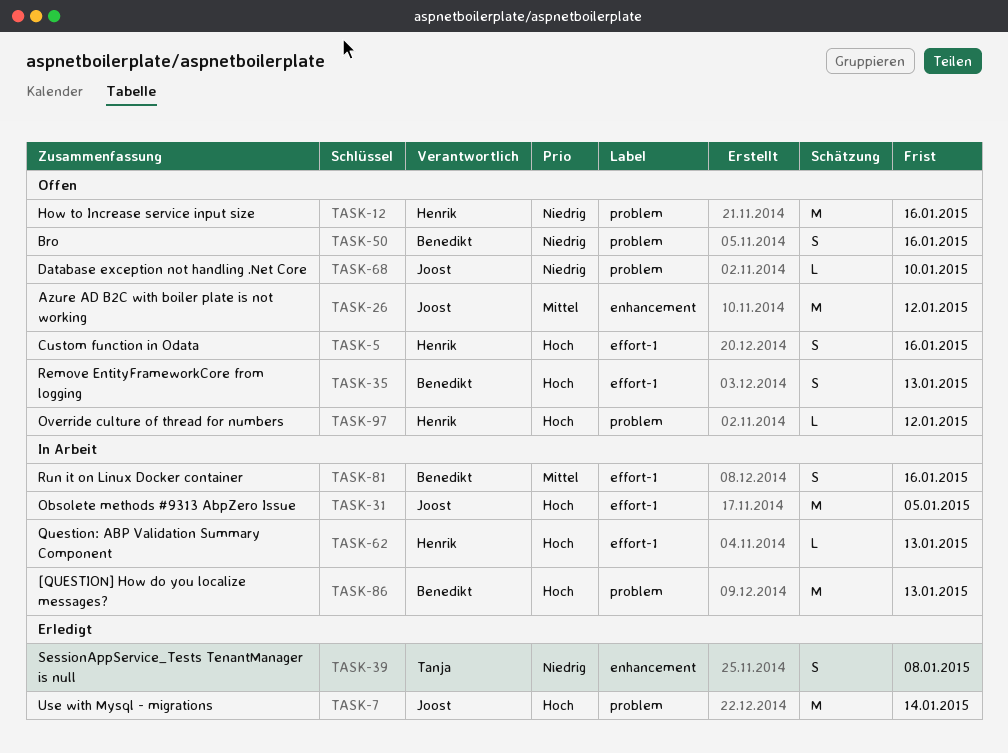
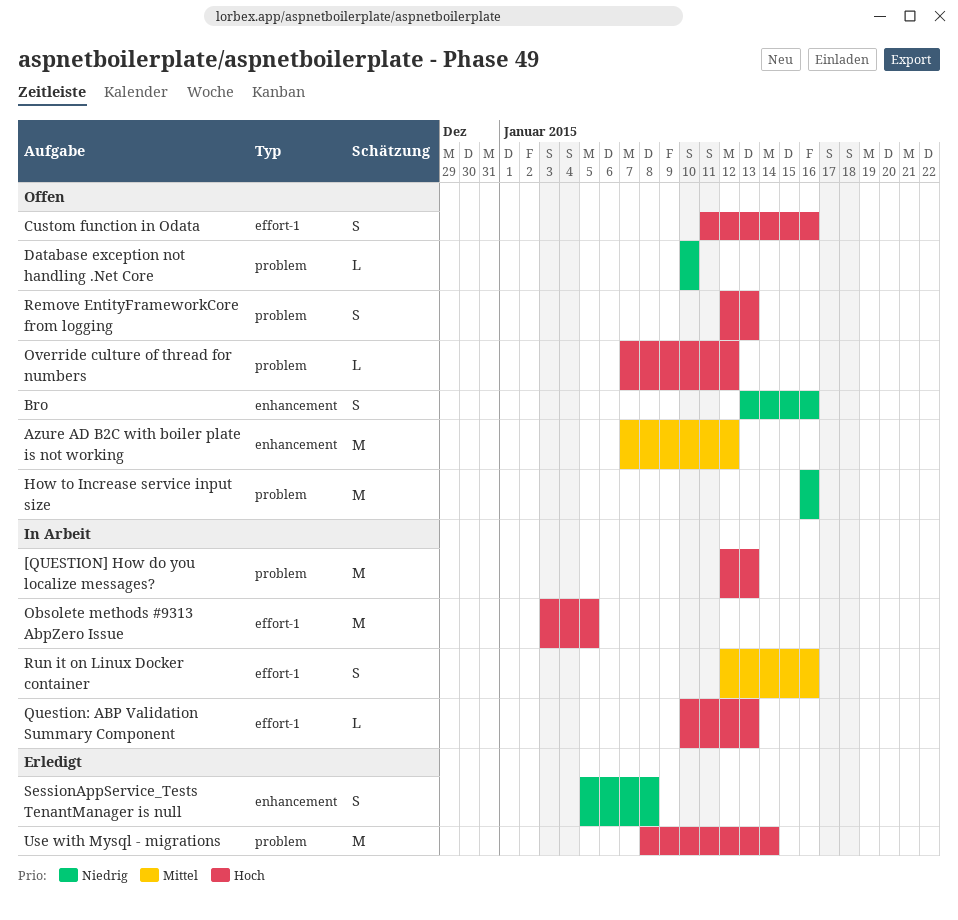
Bro, label: problem -> enhancement
Remove EntityFrameworkCore from logging, label: effort-1 -> problem

